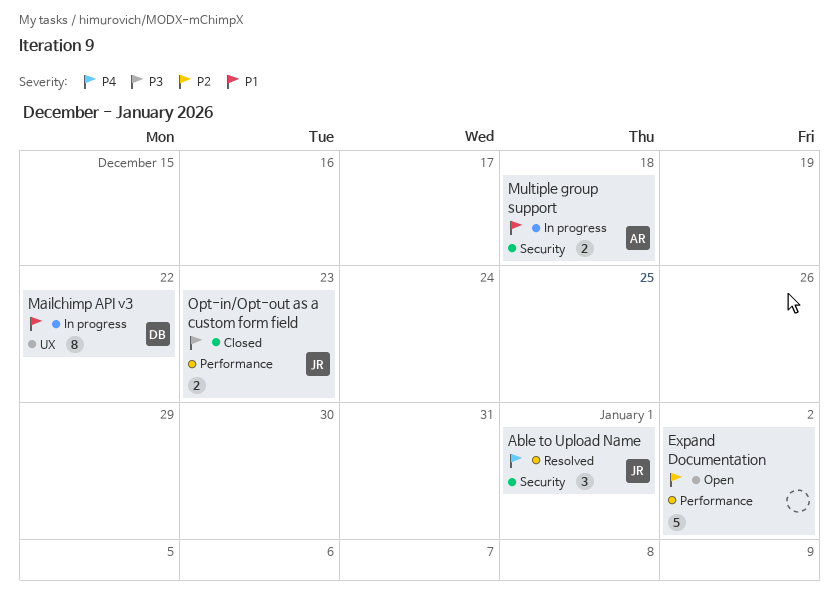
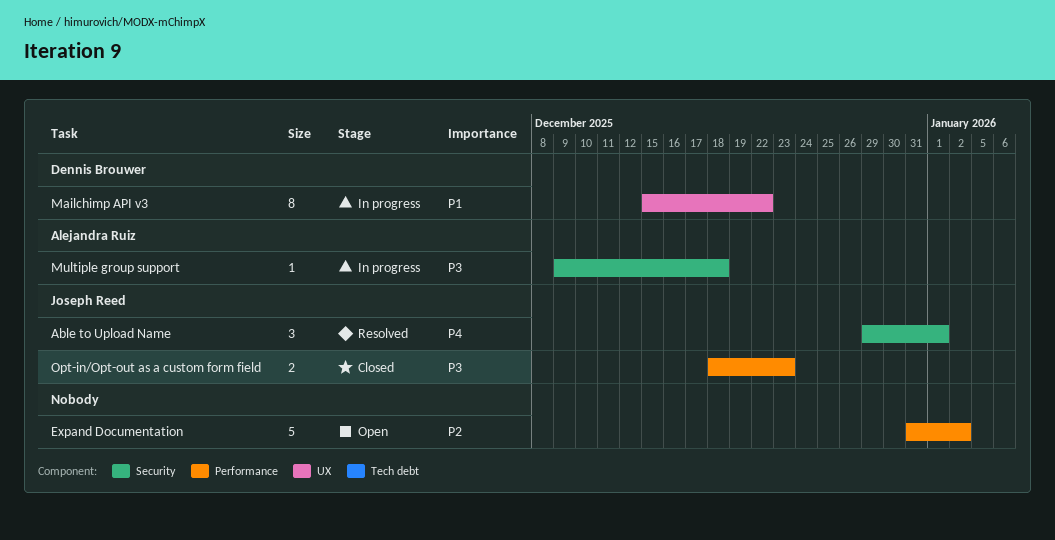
Multiple group support, priority: P1 -> P3
Multiple group support, estimate: 2 -> 1

